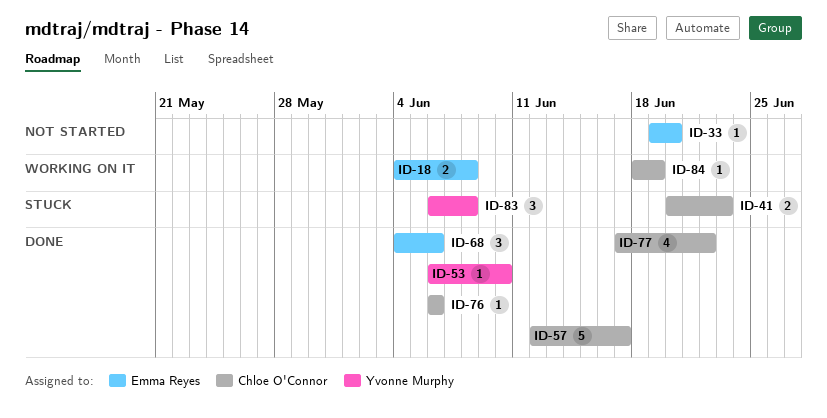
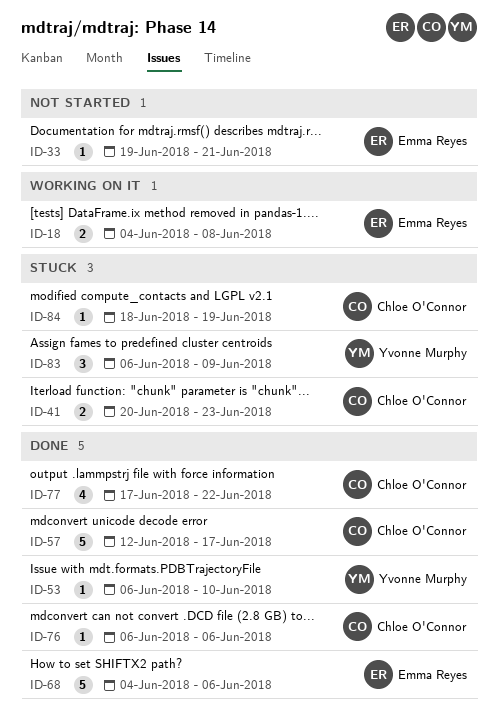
ID-33, due: Jun 20 -> Jun 21
ID-68, estimate: 3 -> 5
ID-83, due: Jun 8 -> Jun 9
ID-84, status: Working on it -> Stuck

